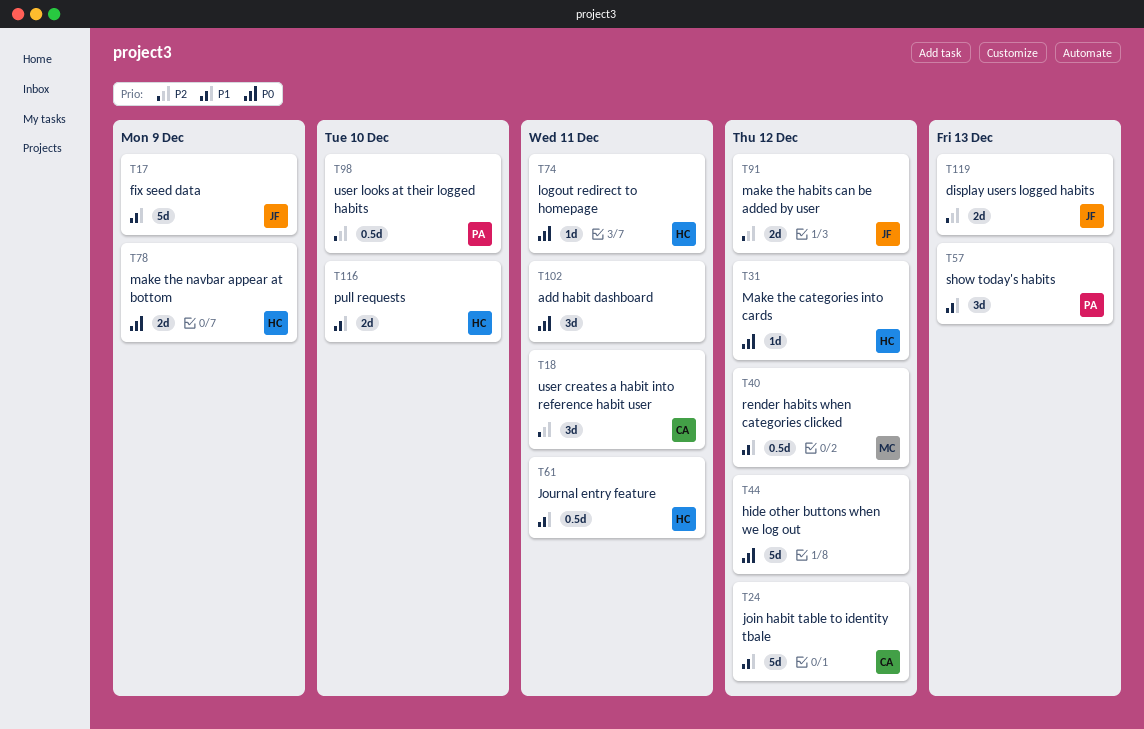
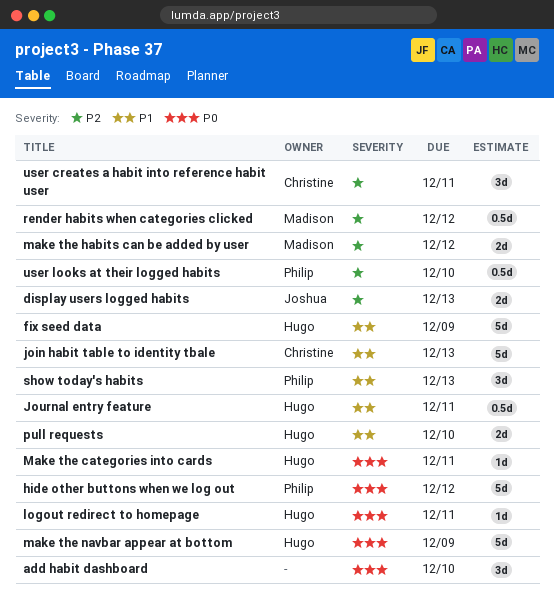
add habit dashboard, due: Dec 11 -> Dec 10
fix seed data, owner: Joshua -> Hugo
hide other buttons when we log out, owner: none -> Philip
join habit table to identity tbale, due: Dec 12 -> Dec 13
Make the categories into cards, due: Dec 12 -> Dec 11
make the habits can be added by user, owner: Joshua -> Madison
make the navbar appear at bottom, estimate: 2d -> 5d
render habits when categories clicked, priority: P1 -> P2

